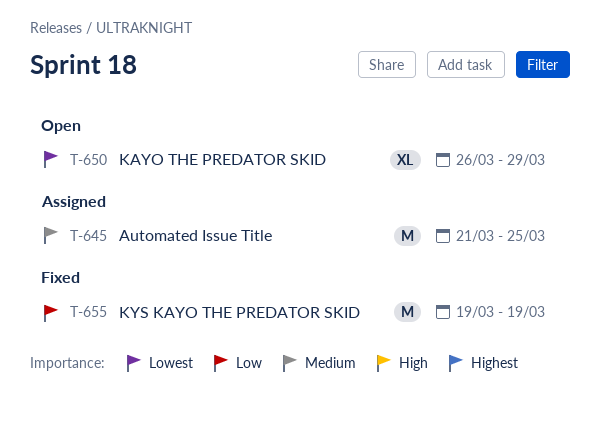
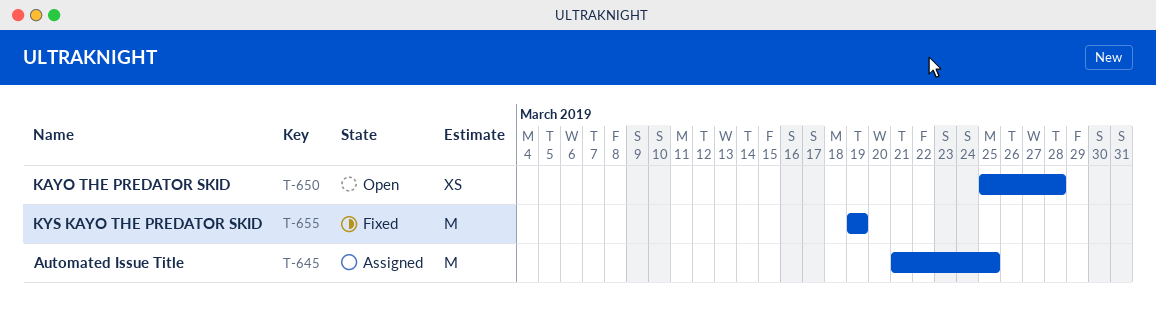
T-650, estimate: XL -> XS
T-650, start: Mar 26 -> Mar 25
T-650, due: Mar 29 -> Mar 28

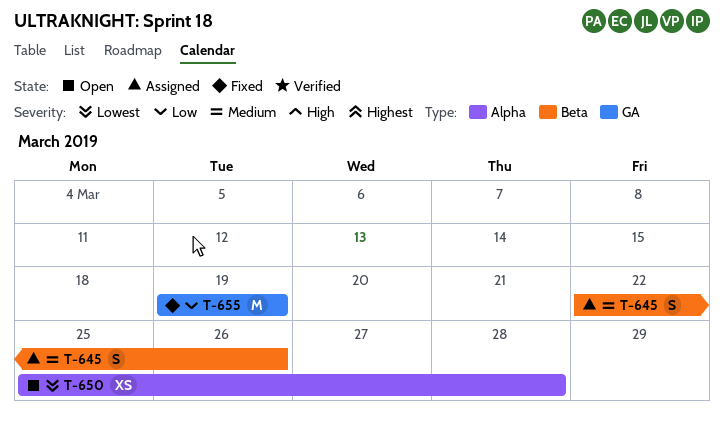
T-645, estimate: M -> S
T-645, start: Mar 21 -> Mar 22
T-645, due: Mar 25 -> Mar 26

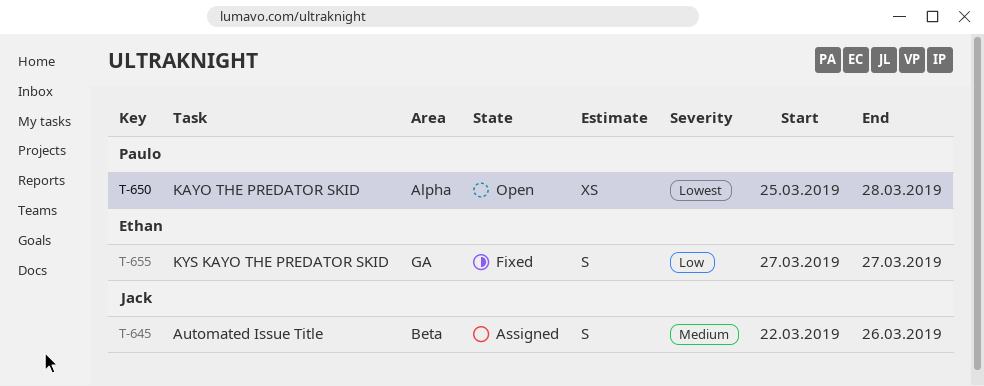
T-655, estimate: M -> S
T-655, start: Mar 19 -> Mar 27
T-655, due: Mar 19 -> Mar 27

